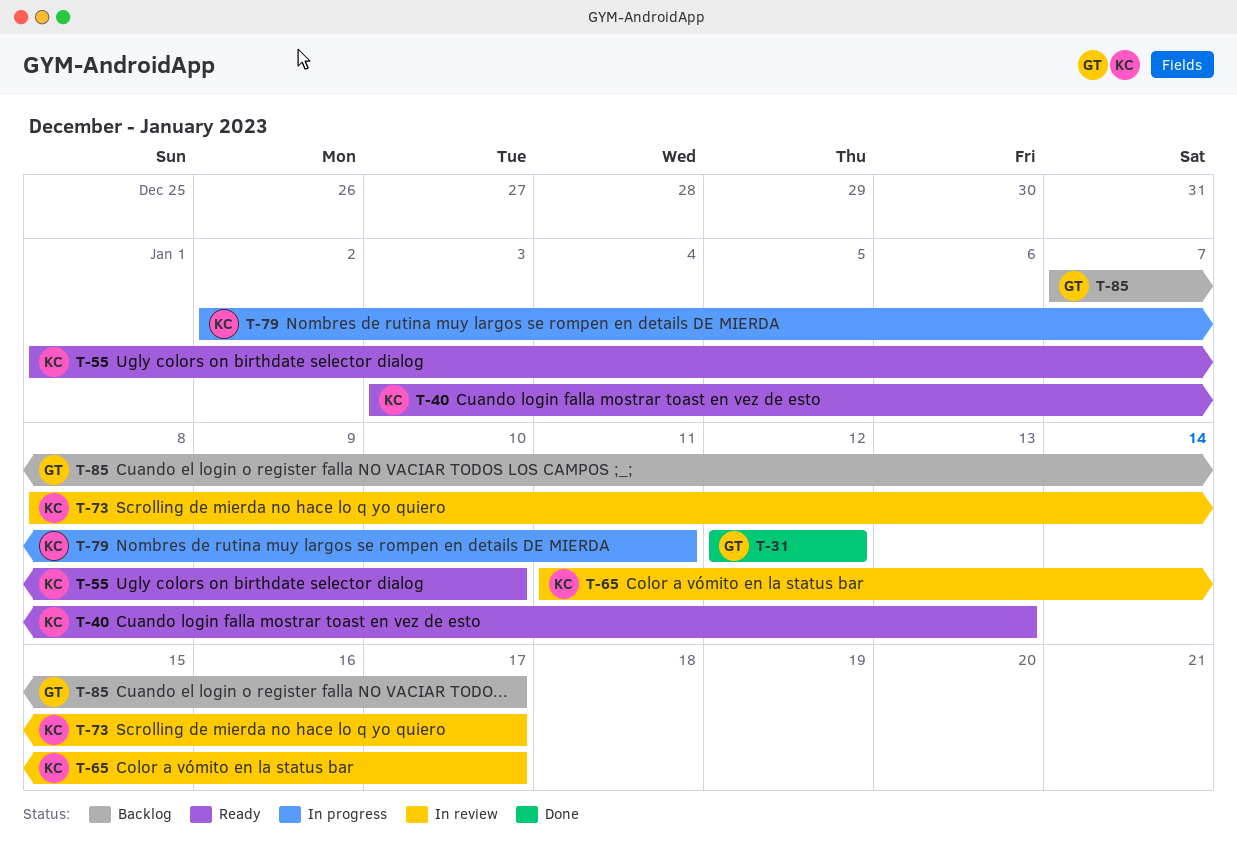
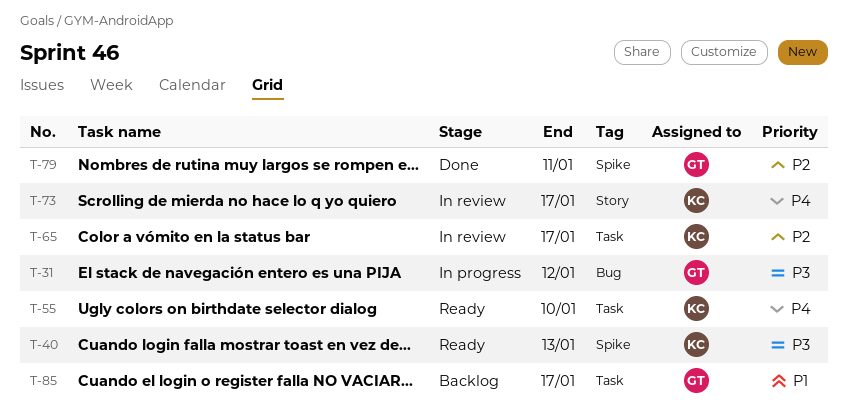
T-31, status: Done -> In progress
T-79, status: In progress -> Done
T-79, owner: KC -> GT

